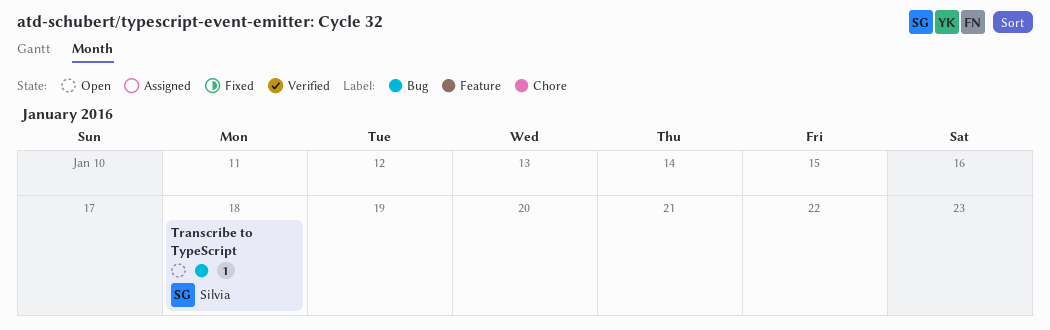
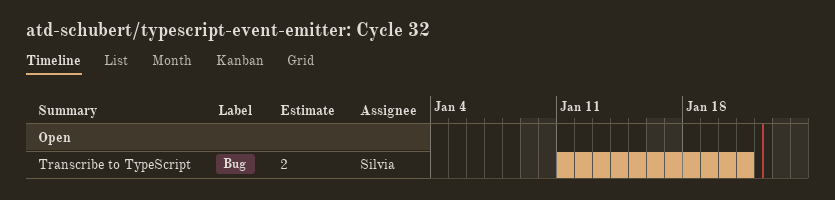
Transcribe to TypeScript, estimate: 1 -> 2
Transcribe to TypeScript, due: Jan 18 -> Jan 21

